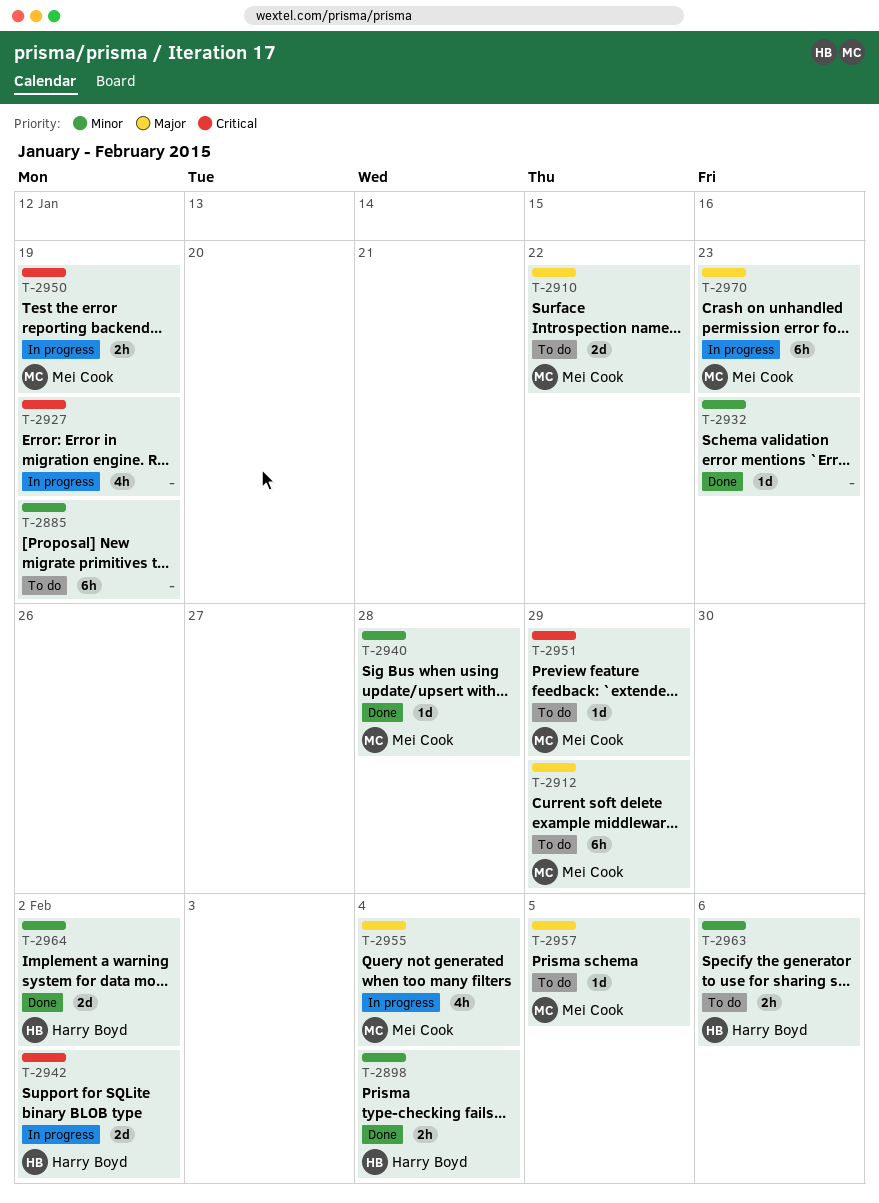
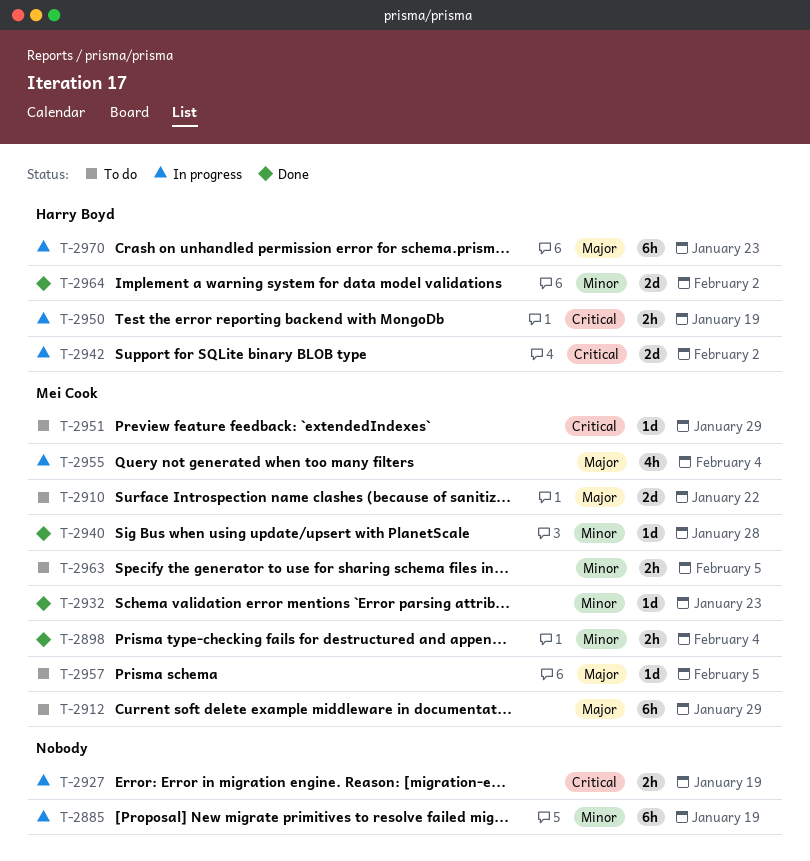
T-2885, status: To do -> In progress
T-2898, owner: Harry Boyd -> Mei Cook
T-2927, estimate: 4h -> 2h
T-2932, owner: none -> Mei Cook
T-2950, owner: Mei Cook -> Harry Boyd
T-2963, owner: Harry Boyd -> Mei Cook
T-2963, due: Feb 6 -> Feb 5
T-2970, owner: Mei Cook -> Harry Boyd

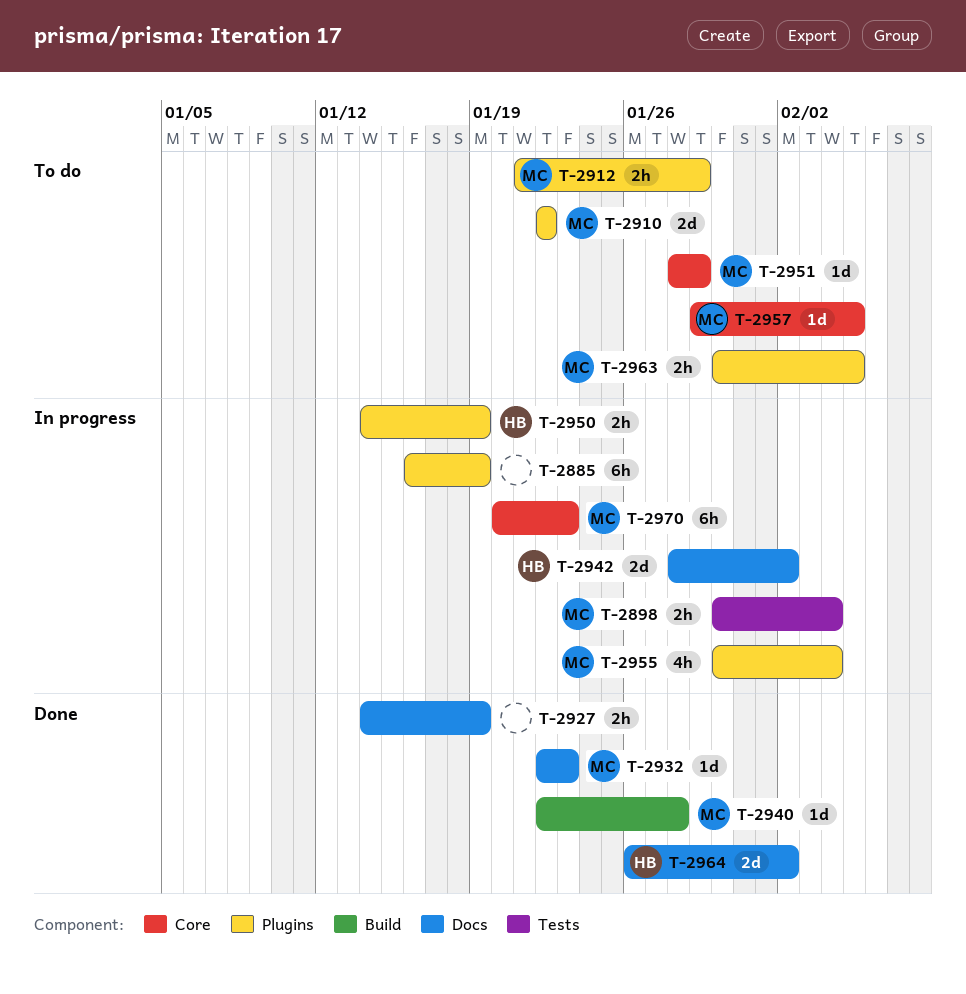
T-2898, status: Done -> In progress
T-2912, estimate: 6h -> 2h
T-2927, status: In progress -> Done
T-2970, owner: Harry Boyd -> Mei Cook

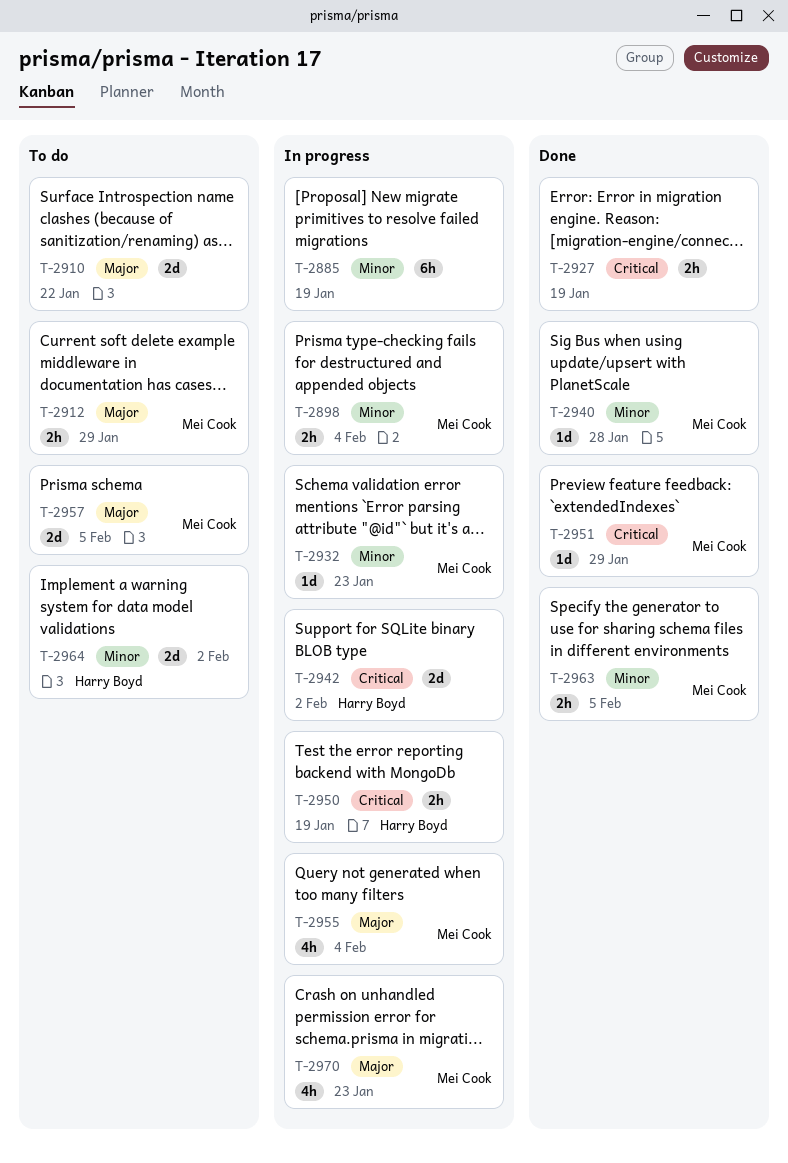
T-2910, owner: Mei Cook -> none
T-2932, status: Done -> In progress
T-2951, status: To do -> Done
T-2957, estimate: 1d -> 2d
T-2963, status: To do -> Done
T-2964, status: Done -> To do
T-2970, estimate: 6h -> 4h

